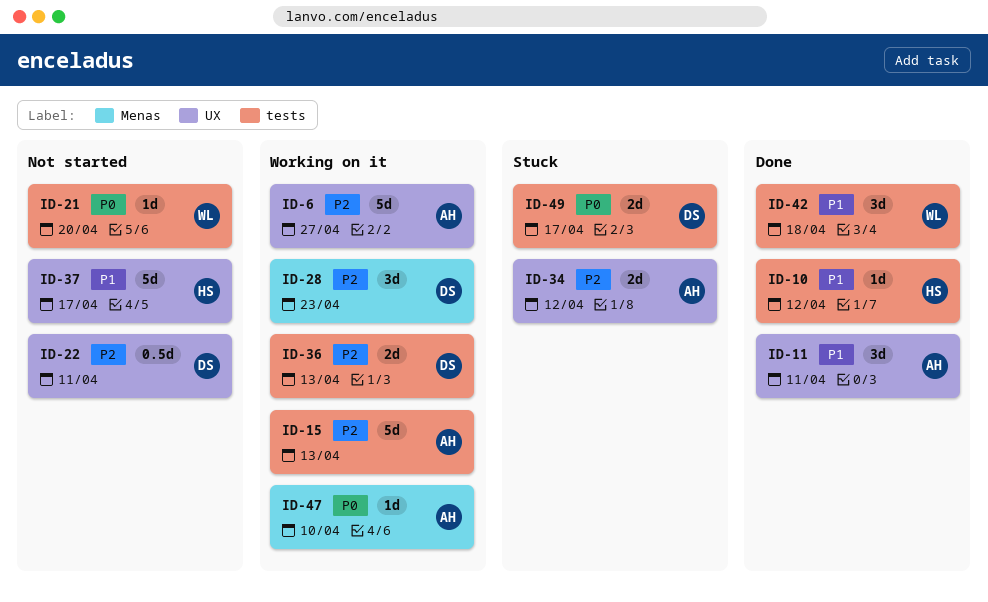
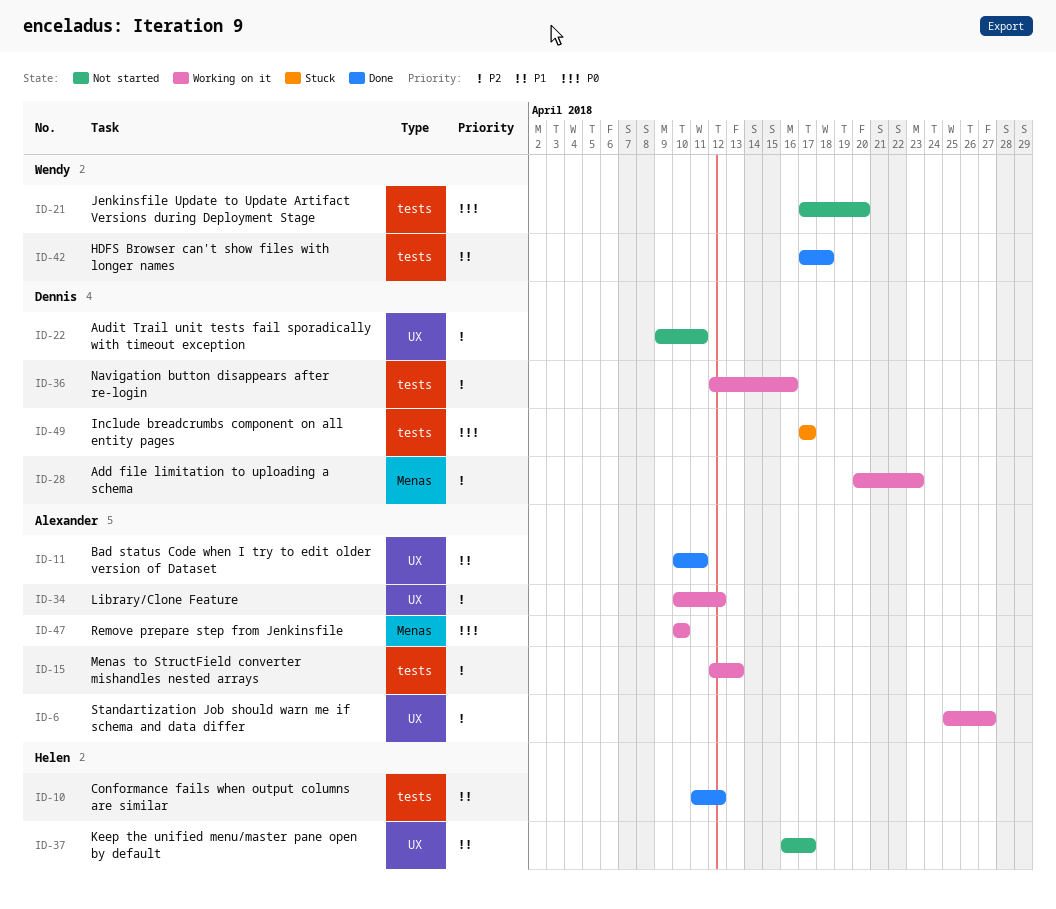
ID-34, status: Stuck -> Working on it
ID-36, due: Apr 13 -> Apr 16

